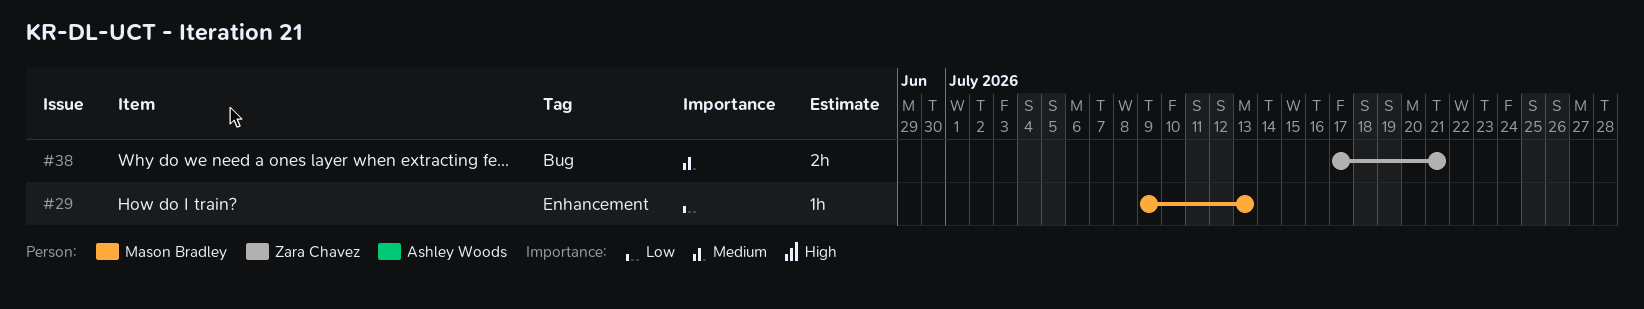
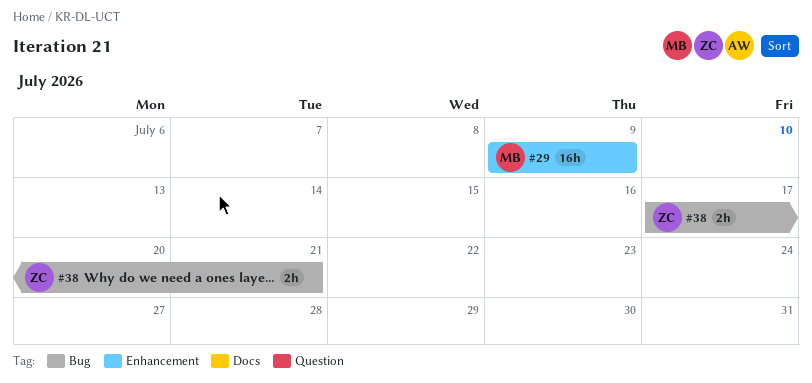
#29, estimate: 1h -> 16h
#29, due: Jul 13 -> Jul 9

